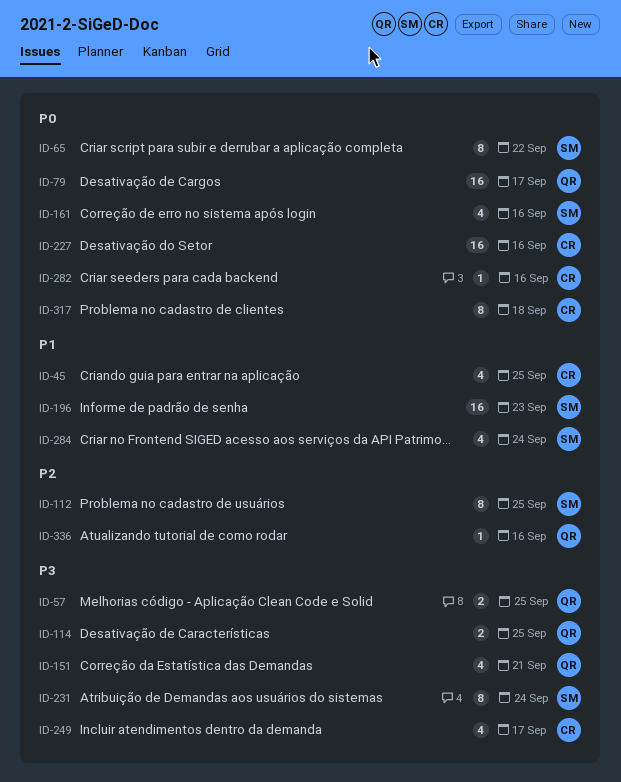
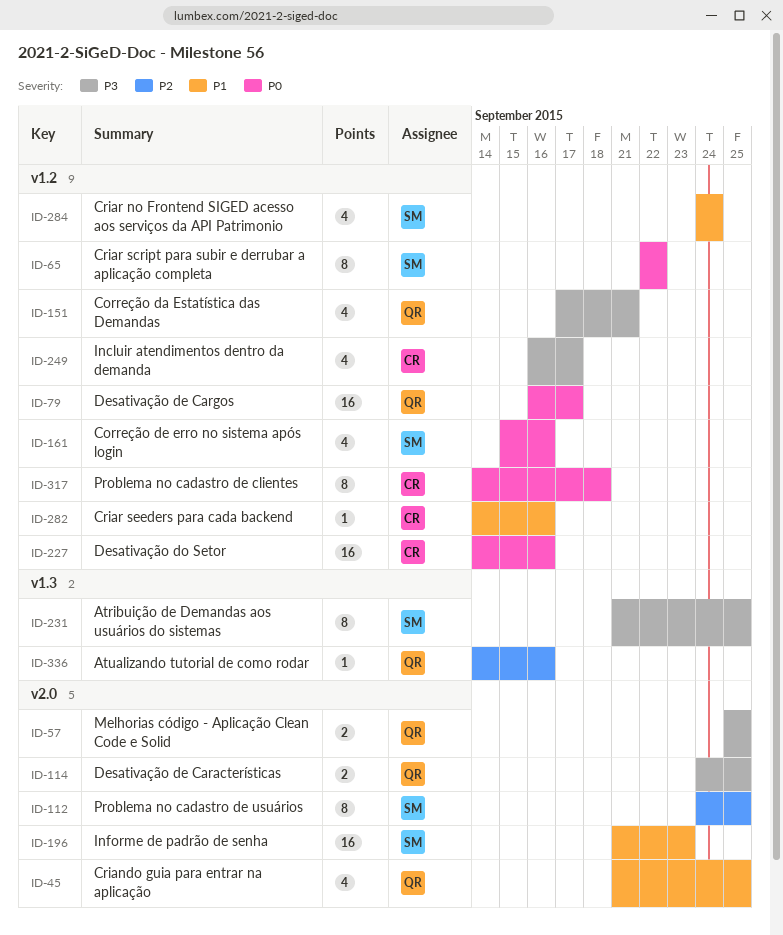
ID-45, owner: CR -> QR
ID-231, due: Sep 24 -> Sep 25
ID-282, priority: P0 -> P1

